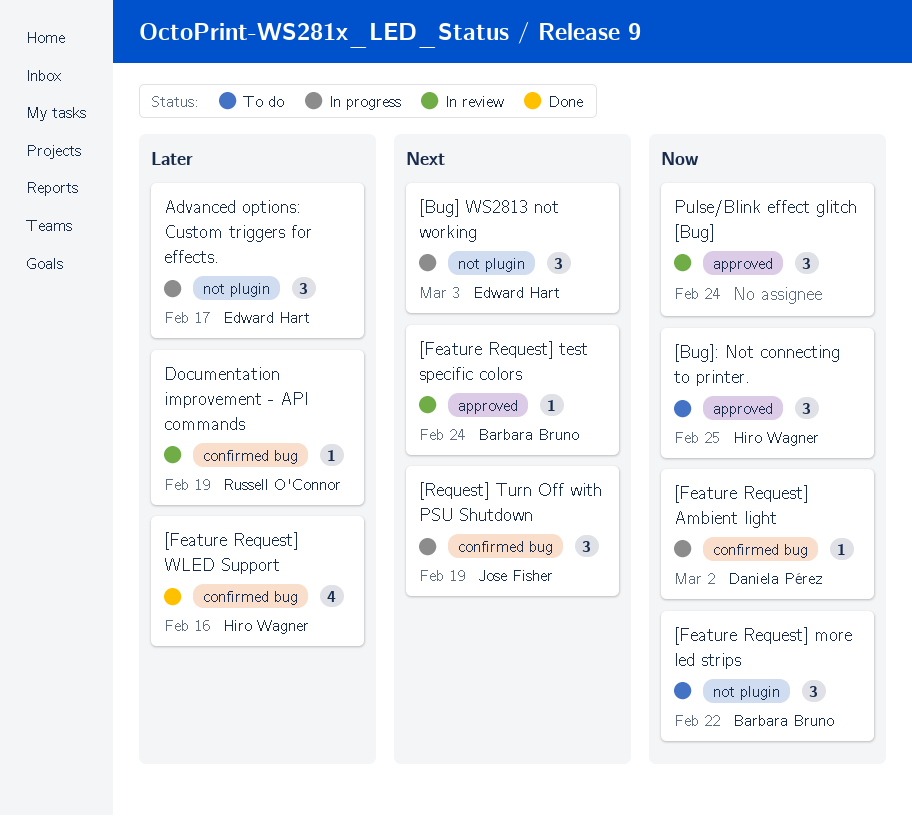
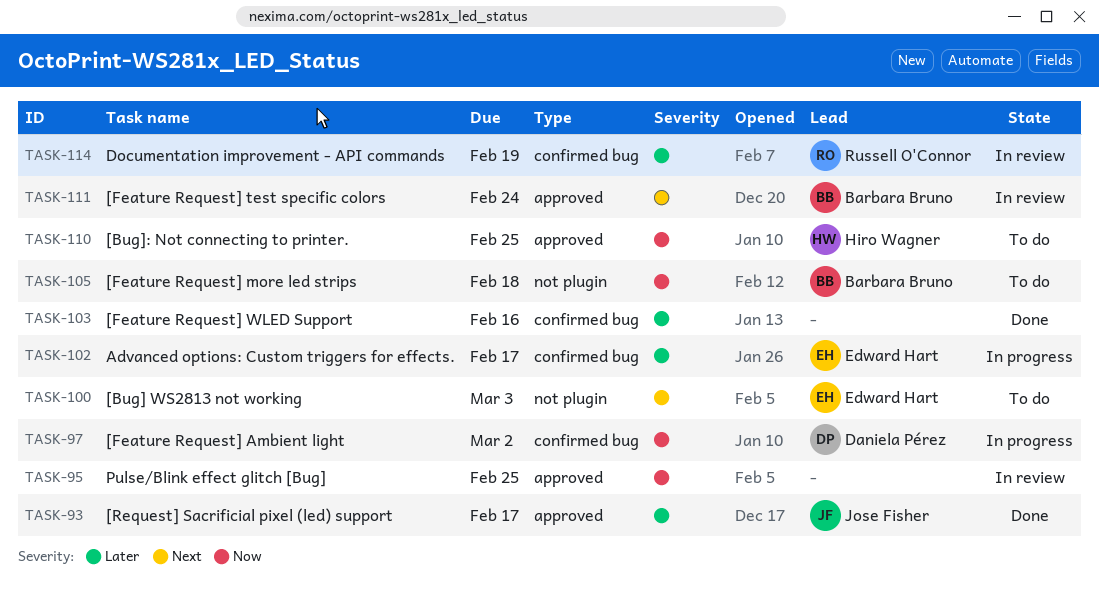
[Bug] WS2813 not working, status: In progress -> To do
[Feature Request] more led strips, due: Feb 22 -> Feb 18
[Feature Request] WLED Support, owner: Hiro Wagner -> none
[Request] Sacrificial pixel (led) support: none -> present
[Request] Turn Off with PSU Shutdown: present -> none
Advanced options: Custom triggers for effects., label: not plugin -> confirmed bug
Pulse/Blink effect glitch [Bug], due: Feb 24 -> Feb 25

